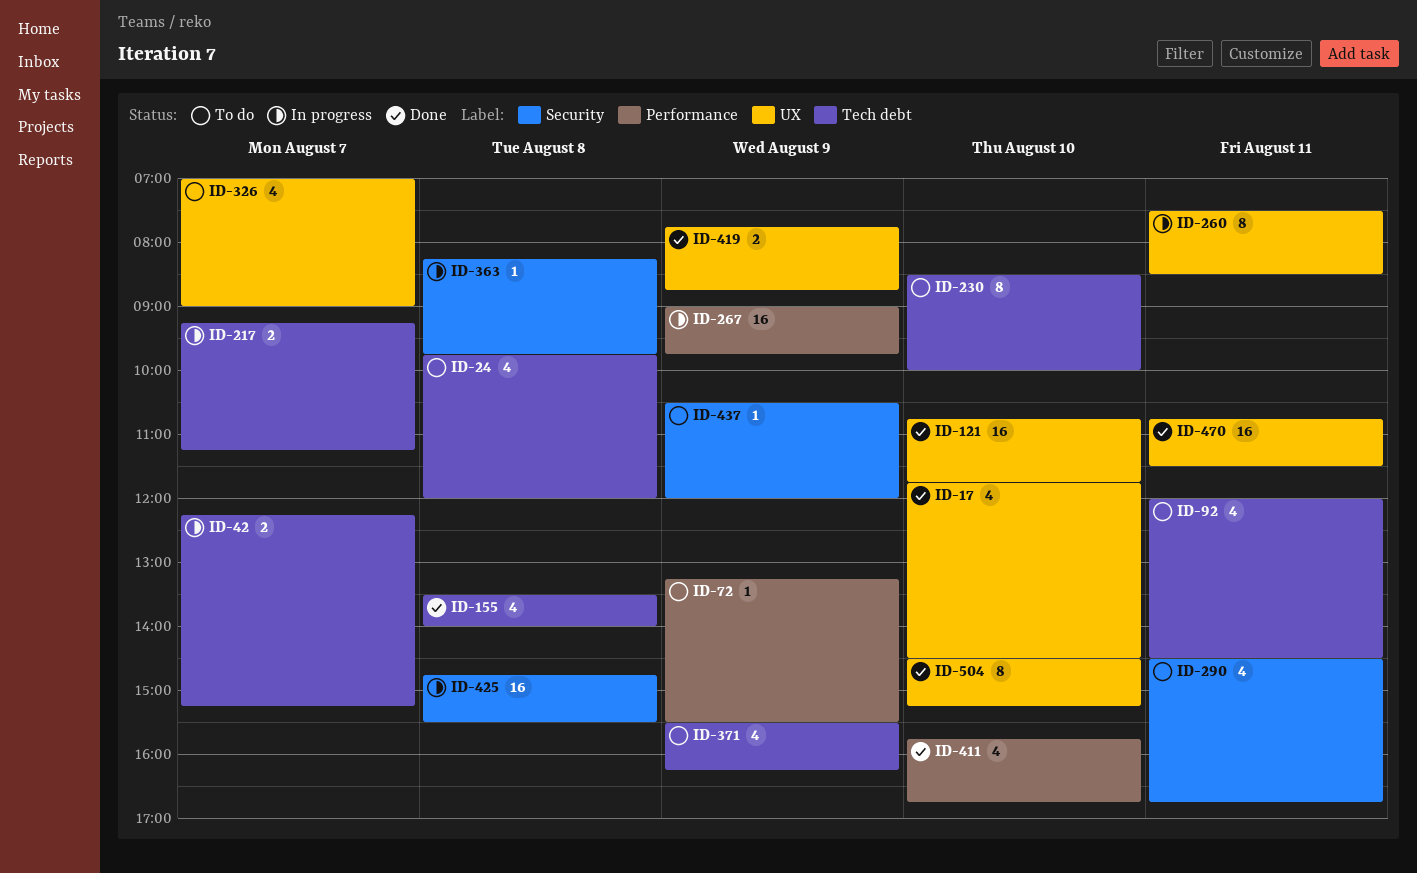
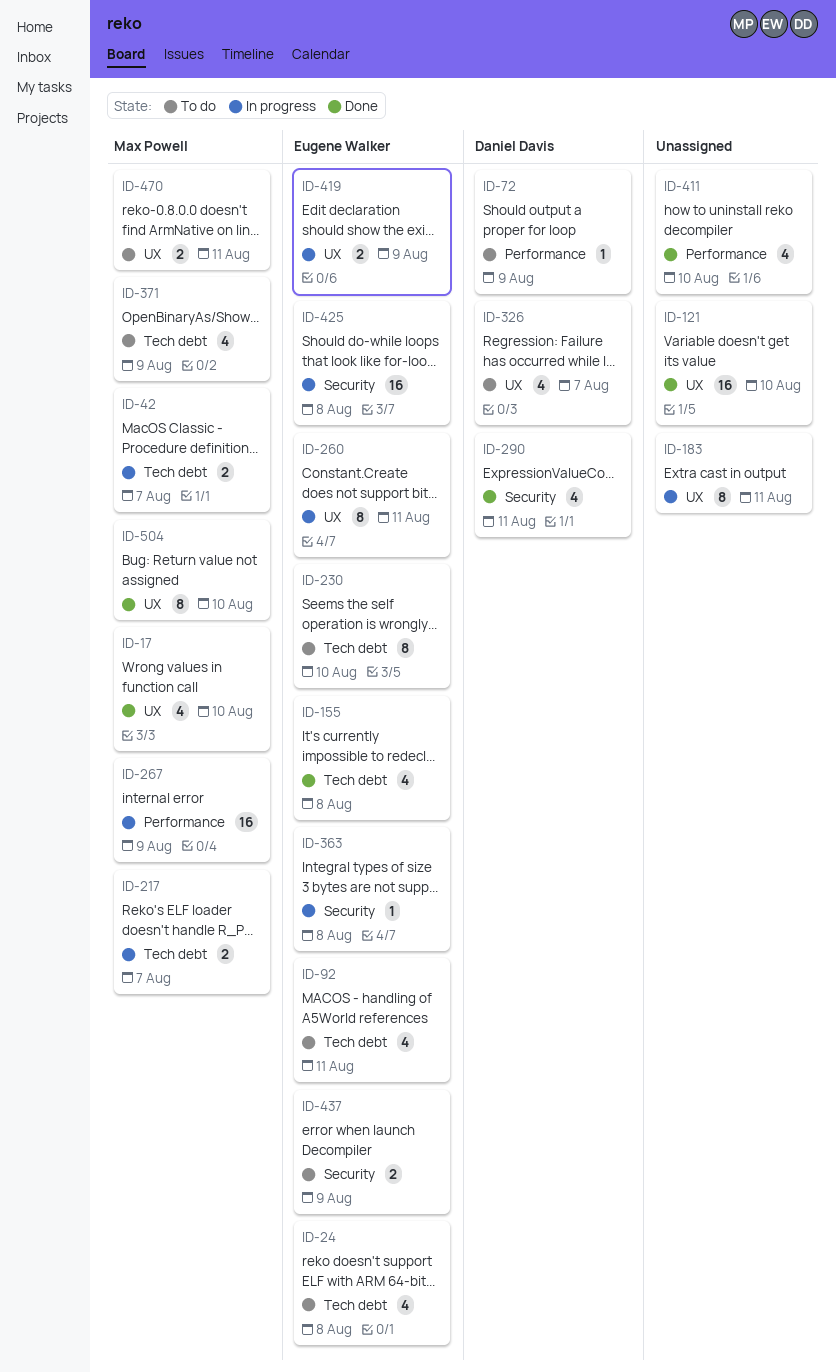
ID-183: none -> present
ID-290, status: To do -> Done
ID-419, status: Done -> In progress
ID-437, estimate: 1 -> 2
ID-470, status: Done -> To do
ID-470, estimate: 16 -> 2

